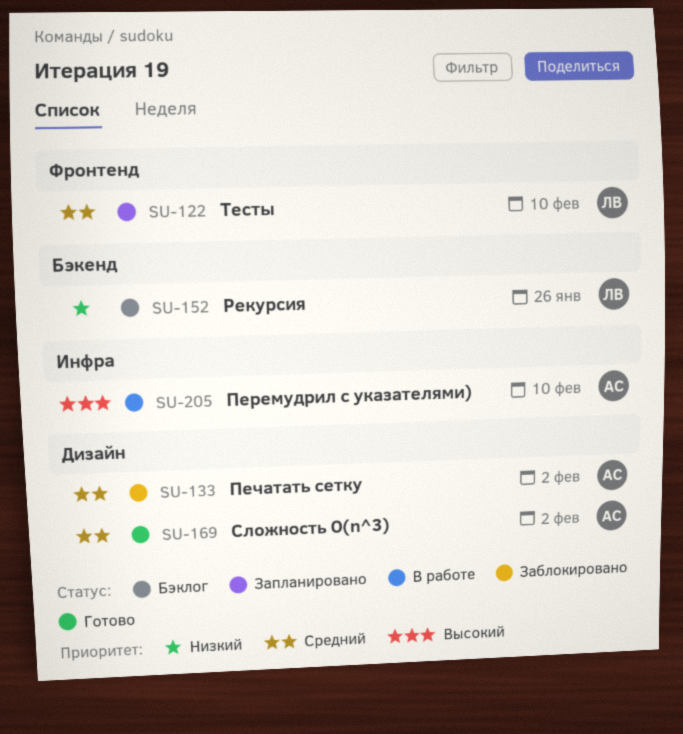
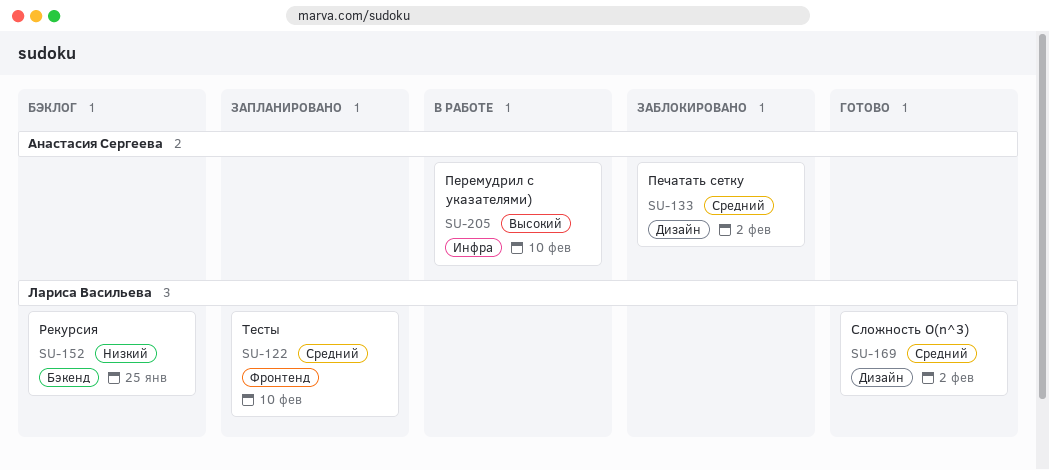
SU-152, due: Jan 26 -> Jan 25
SU-169, owner: Анастасия Сергеева -> Лариса Васильева

